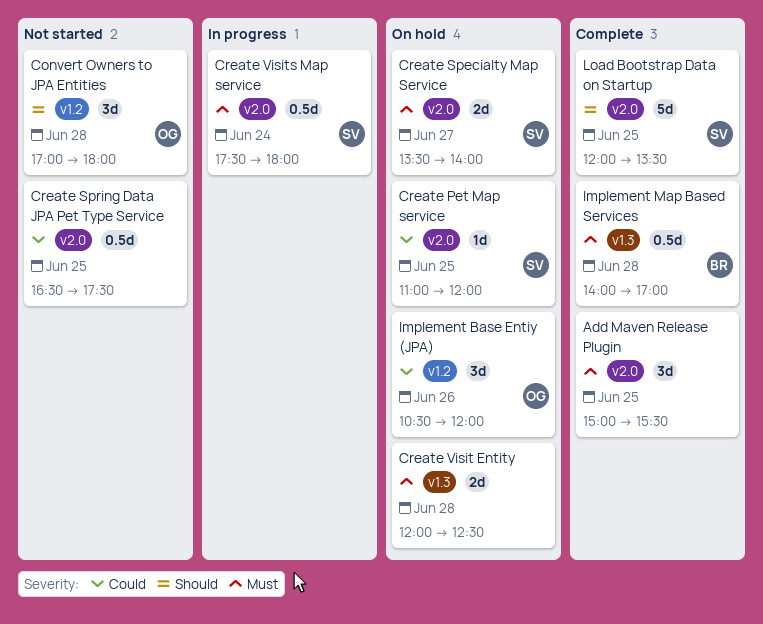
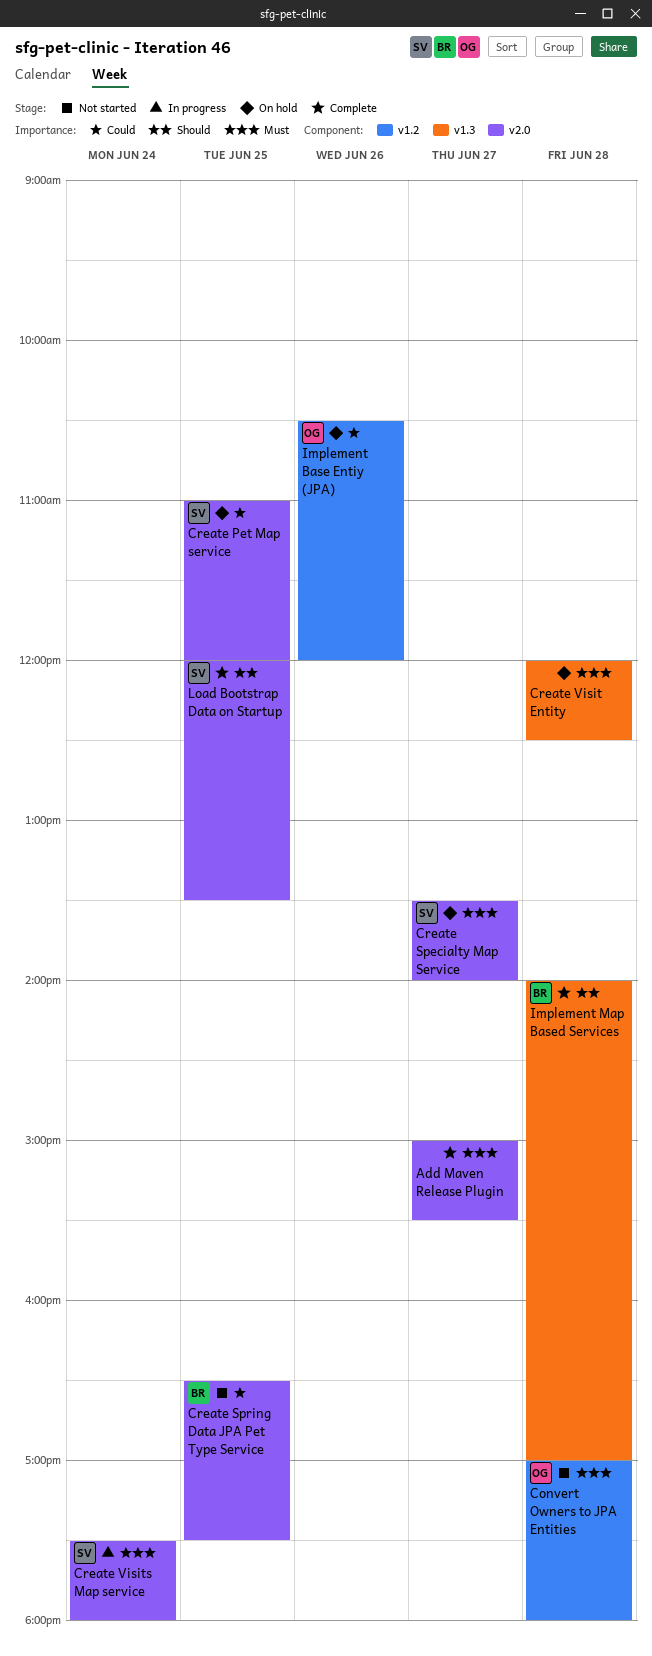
Add Maven Release Plugin, day: Jun 25 -> Jun 27
Convert Owners to JPA Entities, priority: Should -> Must
Create Spring Data JPA Pet Type Service, owner: none -> BR
Implement Map Based Services, priority: Must -> Should

